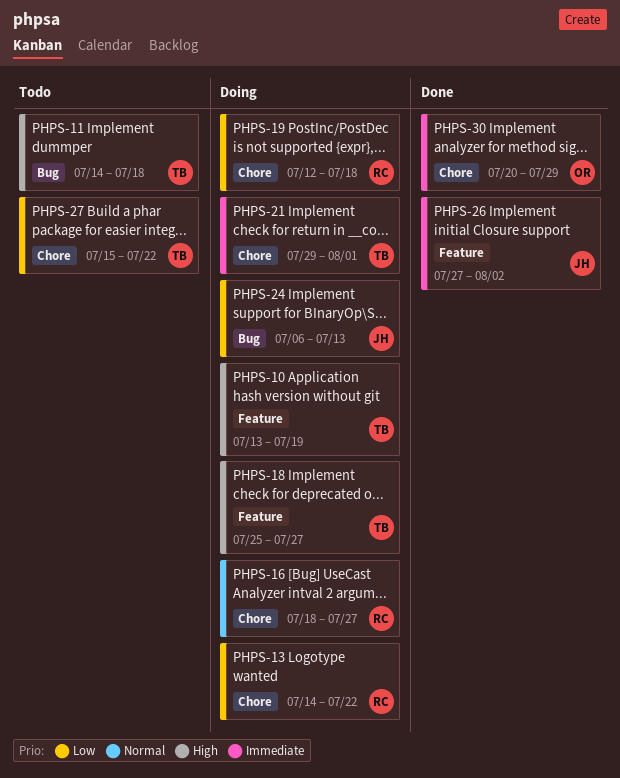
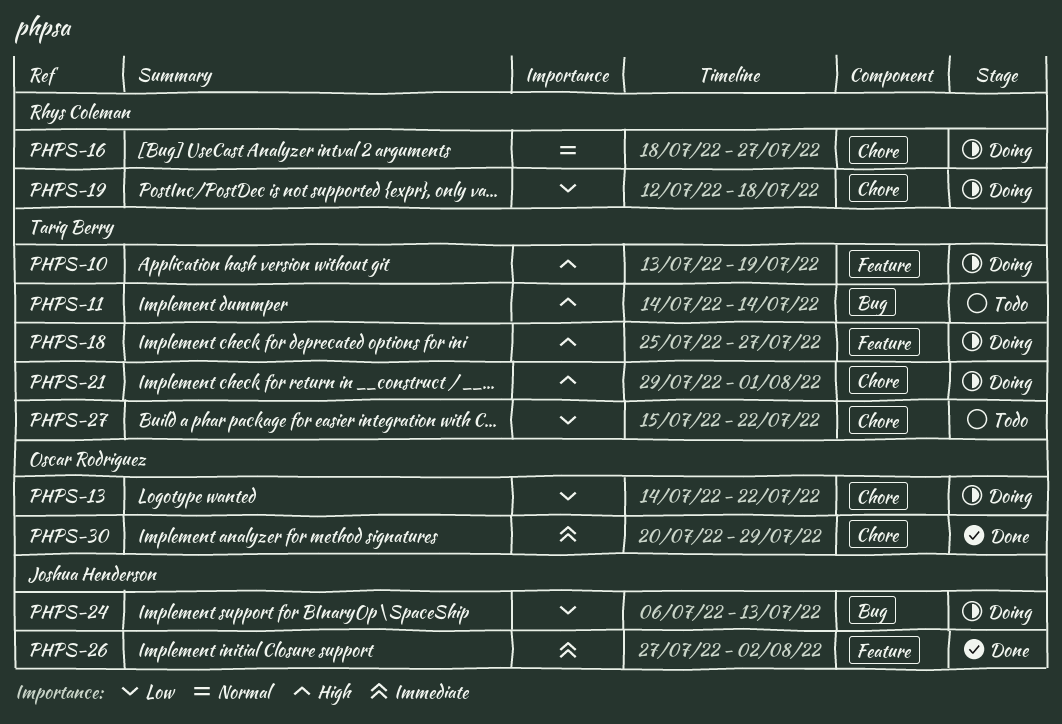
PHPS-11, due: Jul 18 -> Jul 14
PHPS-13, owner: Rhys Coleman -> Oscar Rodriguez
PHPS-21, priority: Immediate -> High

